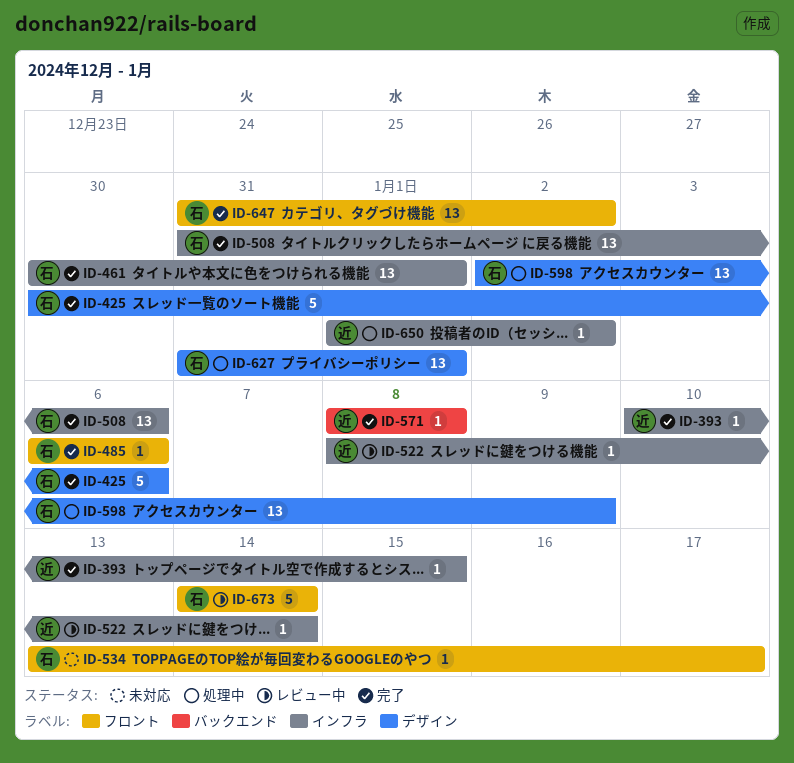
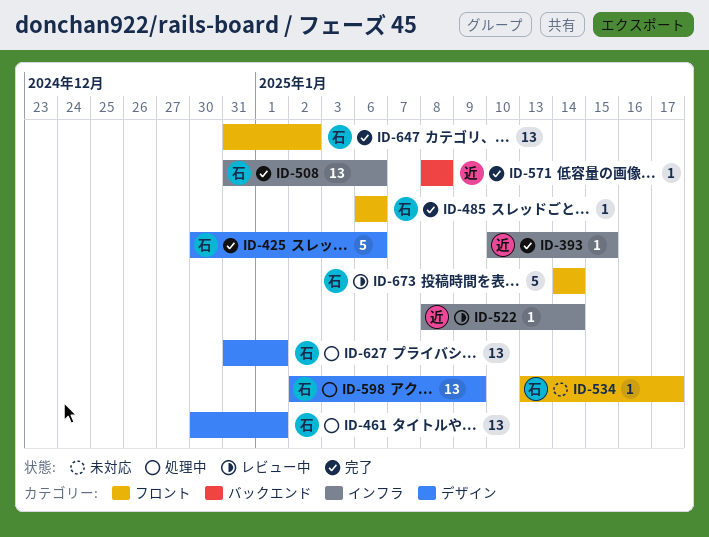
ID-461, status: 完了 -> 処理中
ID-461, label: インフラ -> デザイン
ID-650: present -> none

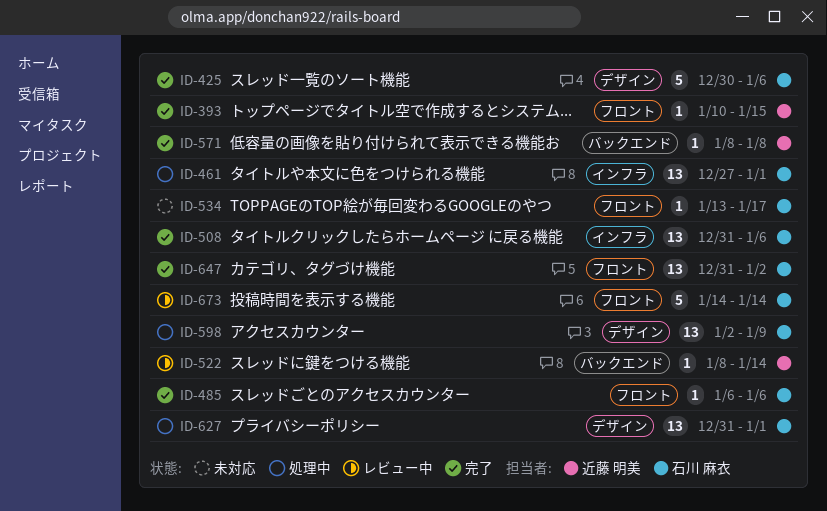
ID-393, label: インフラ -> フロント
ID-461, label: デザイン -> インフラ
ID-461, start: Dec 30 -> Dec 27
ID-522, label: インフラ -> バックエンド

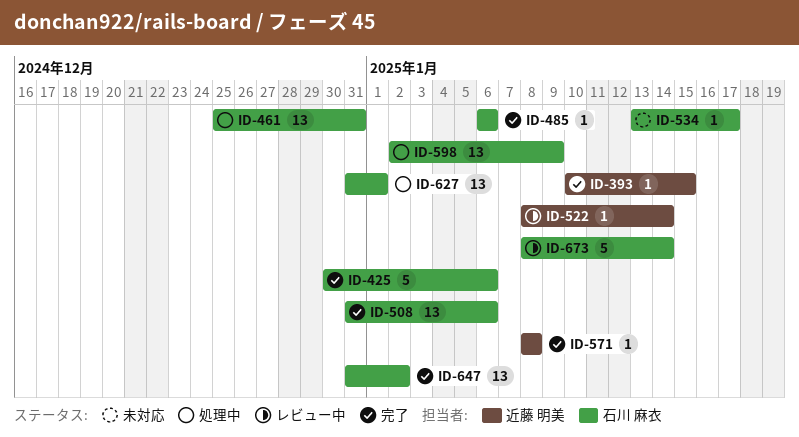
ID-461, start: Dec 27 -> Dec 25
ID-461, due: Jan 1 -> Dec 31
ID-673, start: Jan 14 -> Jan 8

